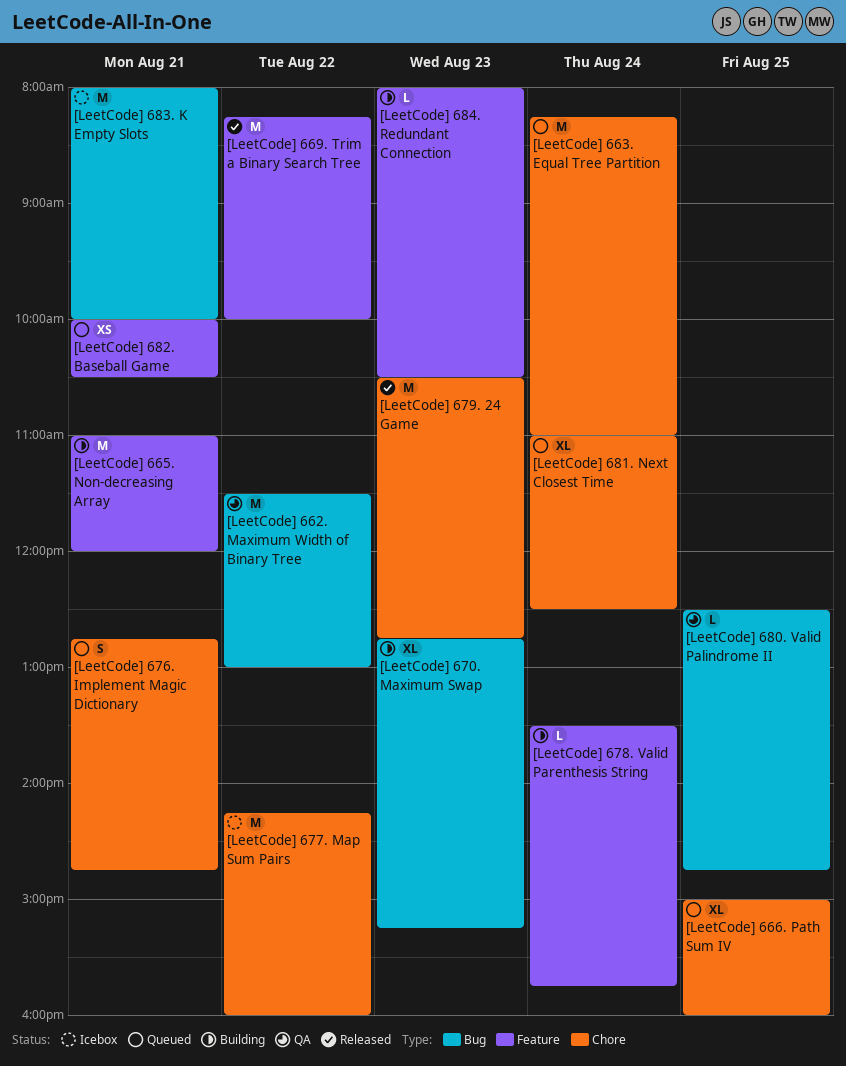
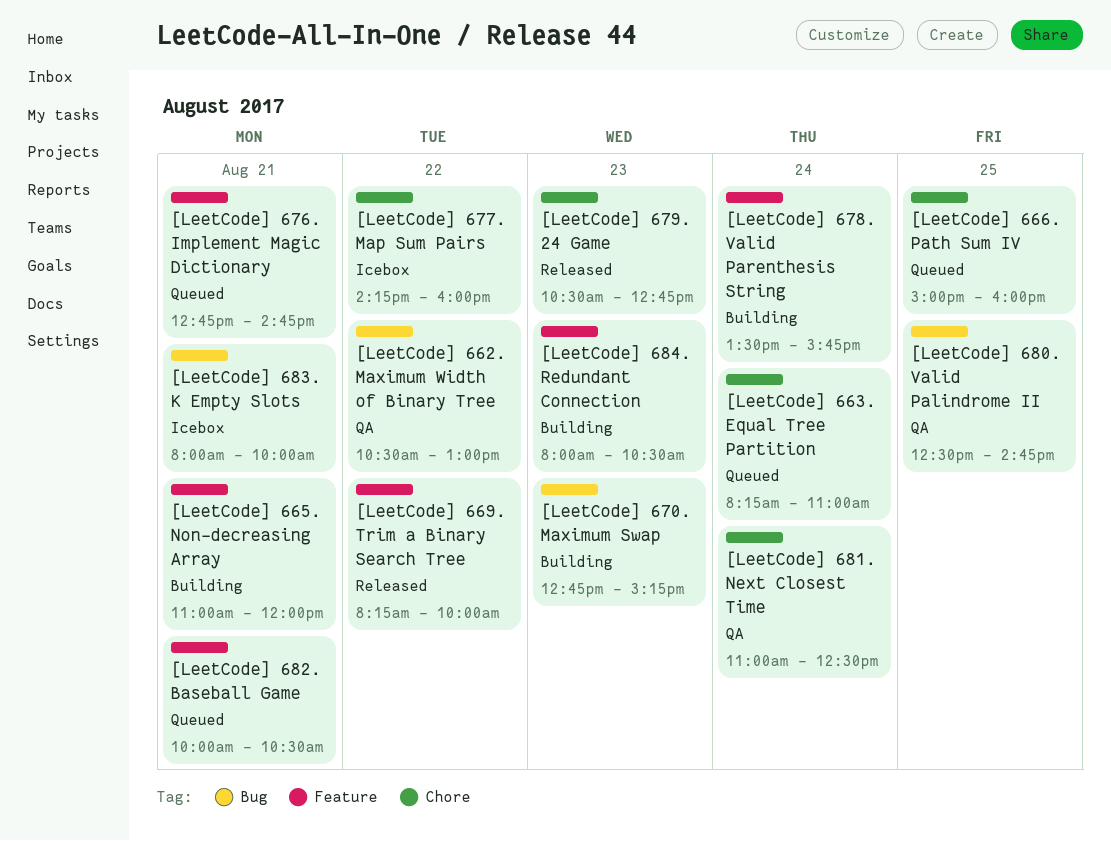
[LeetCode] 662. Maximum Width of Binary Tree, begins: 11:30 -> 10:30
[LeetCode] 676. Implement Magic Dictionary, label: Chore -> Feature
[LeetCode] 681. Next Closest Time, status: Queued -> QA

